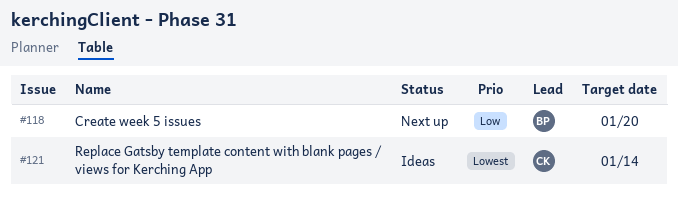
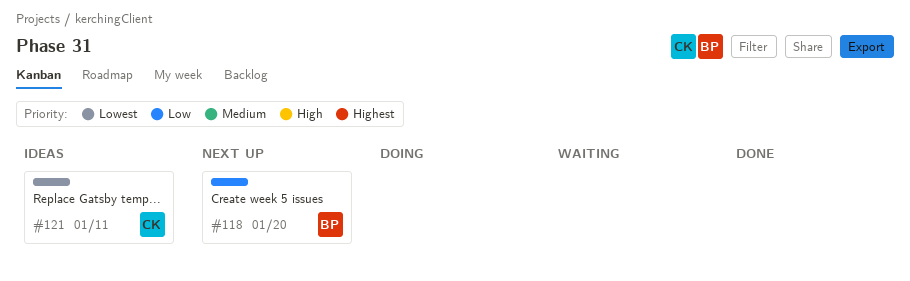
#121, due: Jan 14 -> Jan 11

